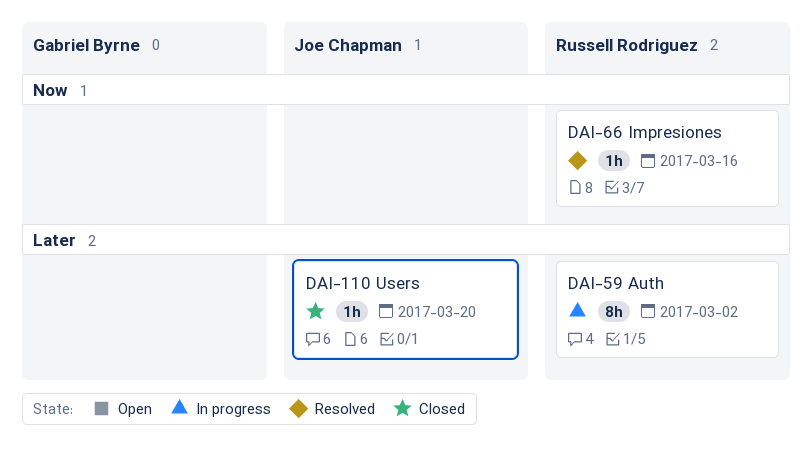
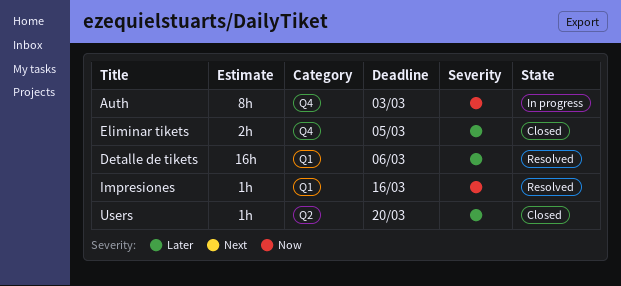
Auth, priority: Later -> Now
Auth, due: Mar 2 -> Mar 3
Detalle de tikets: none -> present
Eliminar tikets: none -> present

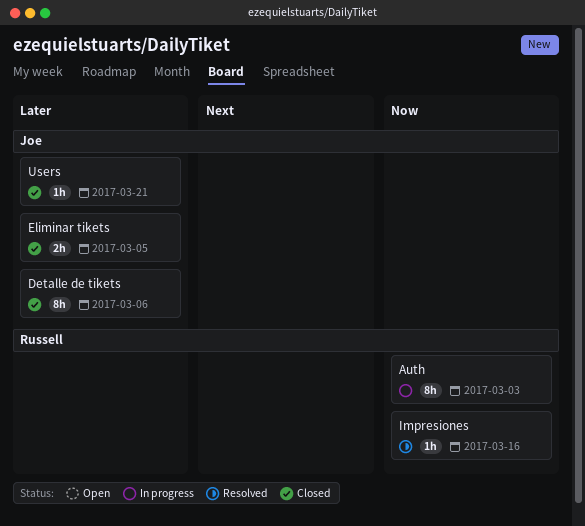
Detalle de tikets, status: Resolved -> Closed
Detalle de tikets, estimate: 16h -> 8h
Users, due: Mar 20 -> Mar 21

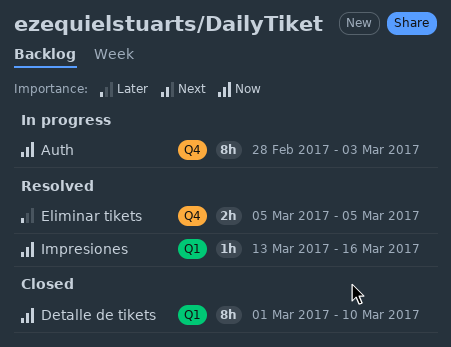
Detalle de tikets, priority: Later -> Now
Detalle de tikets, due: Mar 6 -> Mar 10
Eliminar tikets, status: Closed -> Resolved
Users: present -> none

